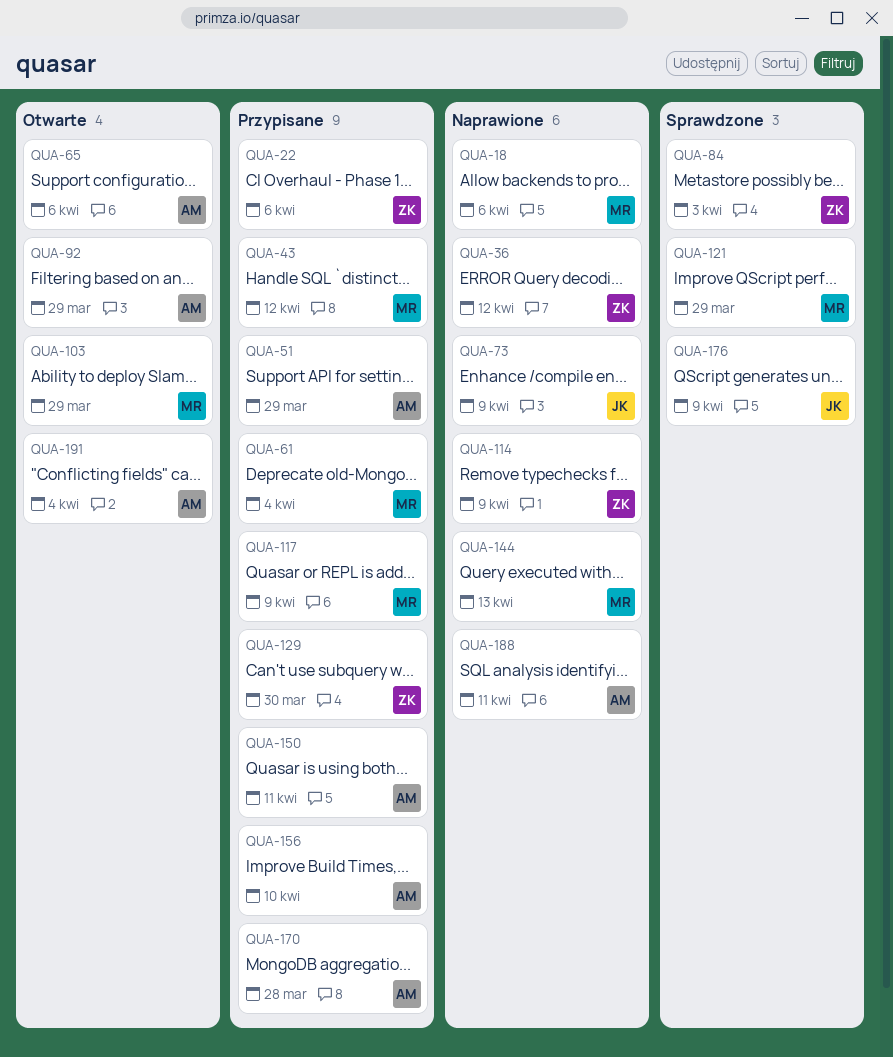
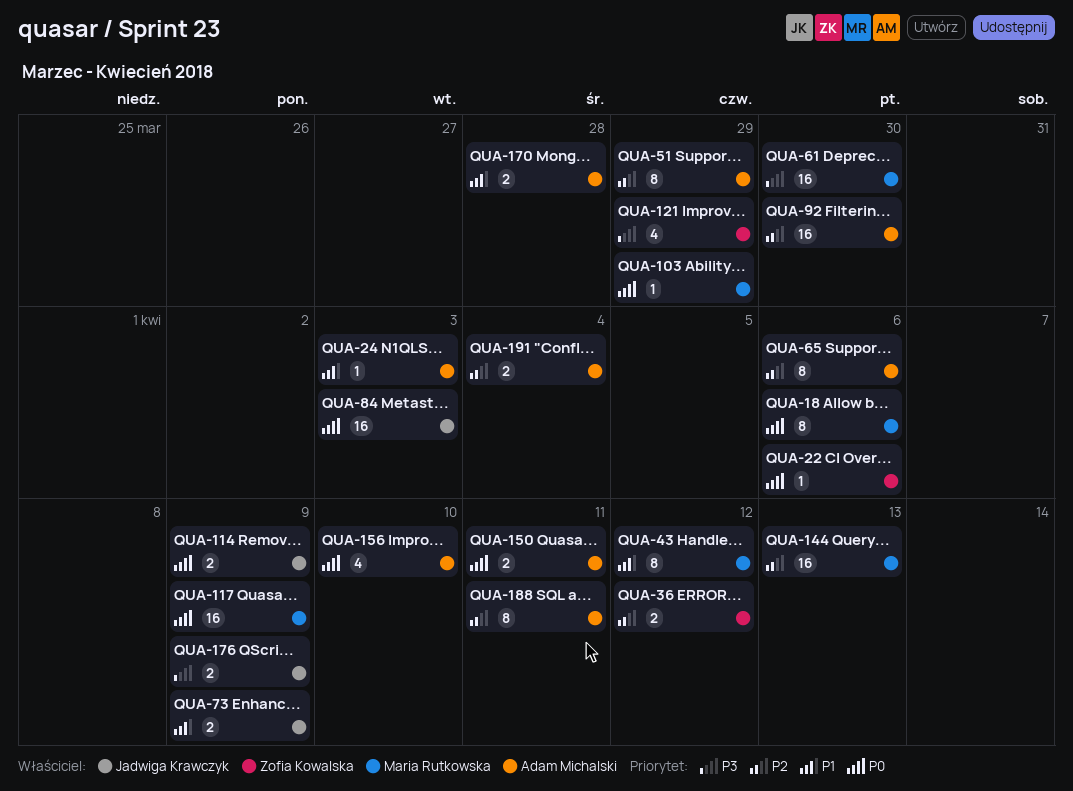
QUA-24: none -> present
QUA-61, due: Apr 4 -> Mar 30
QUA-84, owner: Zofia Kowalska -> Jadwiga Krawczyk
QUA-92, due: Mar 29 -> Mar 30
QUA-114, owner: Zofia Kowalska -> Jadwiga Krawczyk
QUA-121, owner: Maria Rutkowska -> Zofia Kowalska
QUA-129: present -> none

